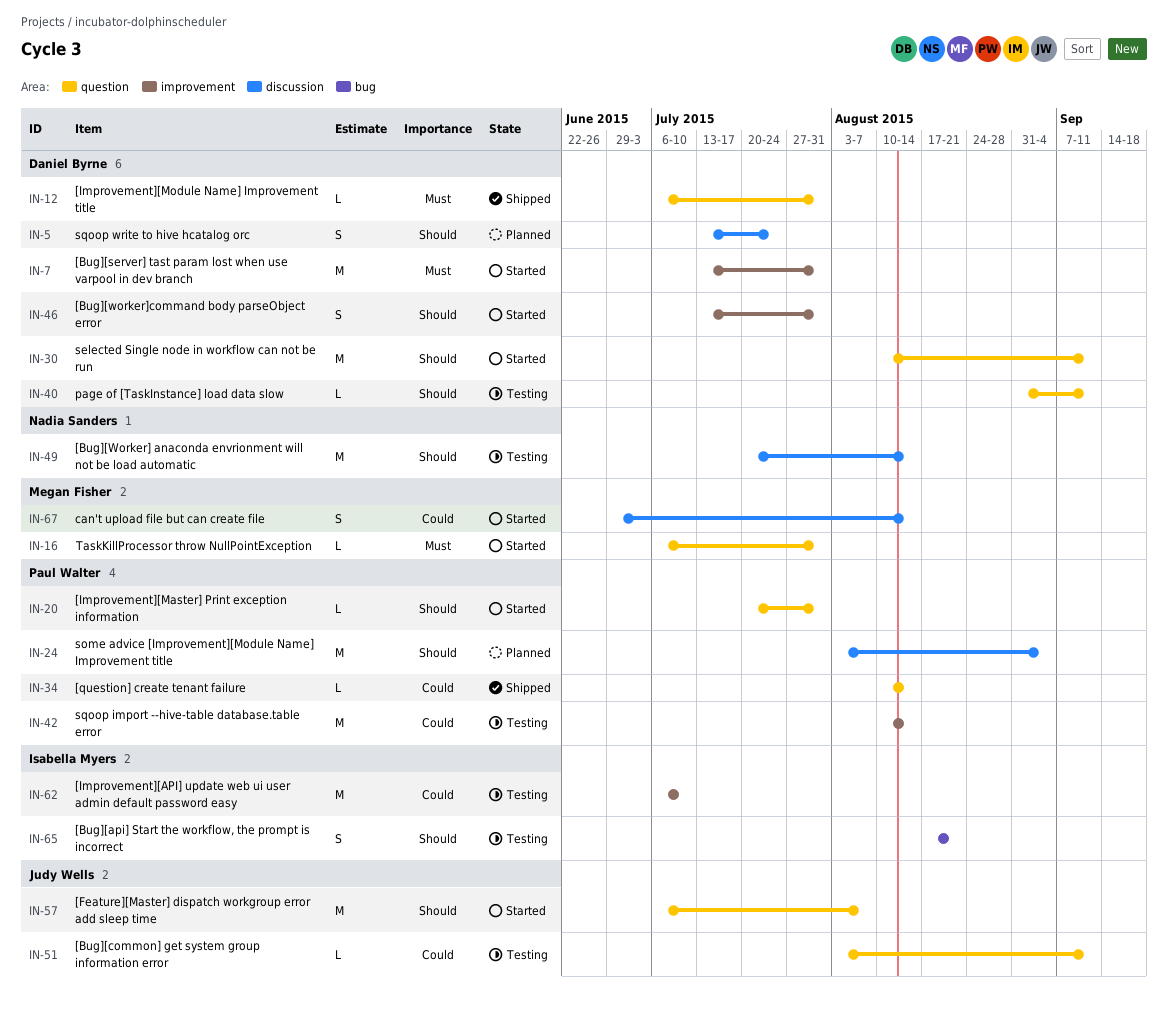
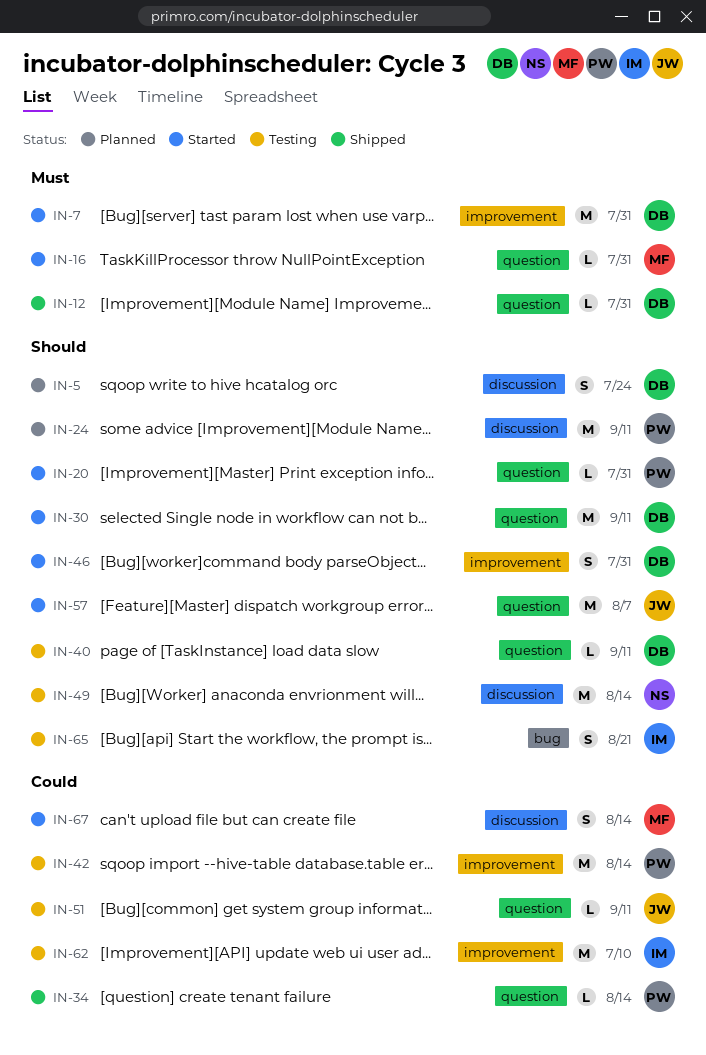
IN-24, due: Sep 4 -> Sep 11

